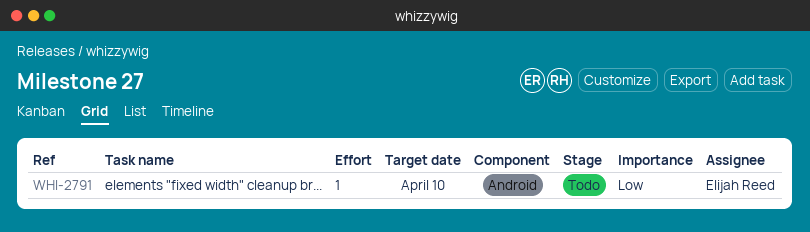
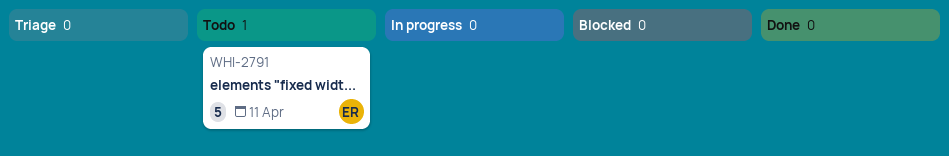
WHI-2791, estimate: 1 -> 5
WHI-2791, due: Apr 10 -> Apr 11

